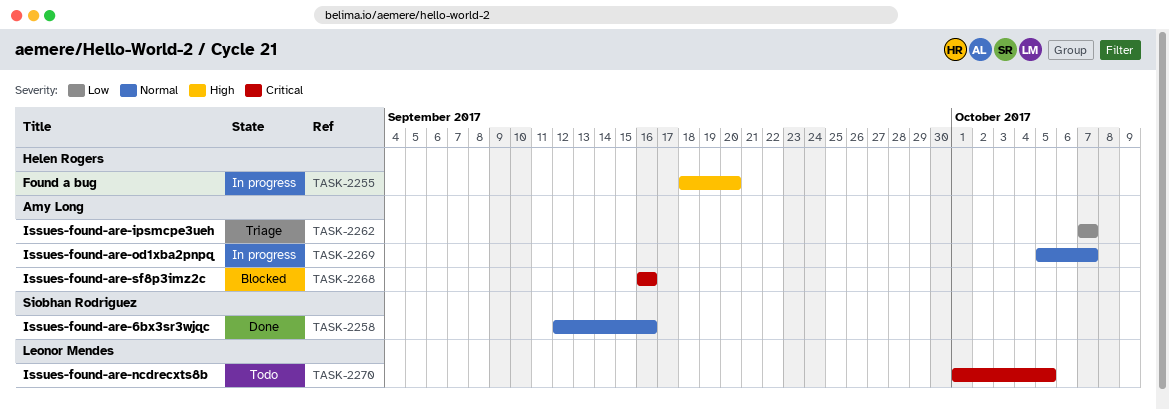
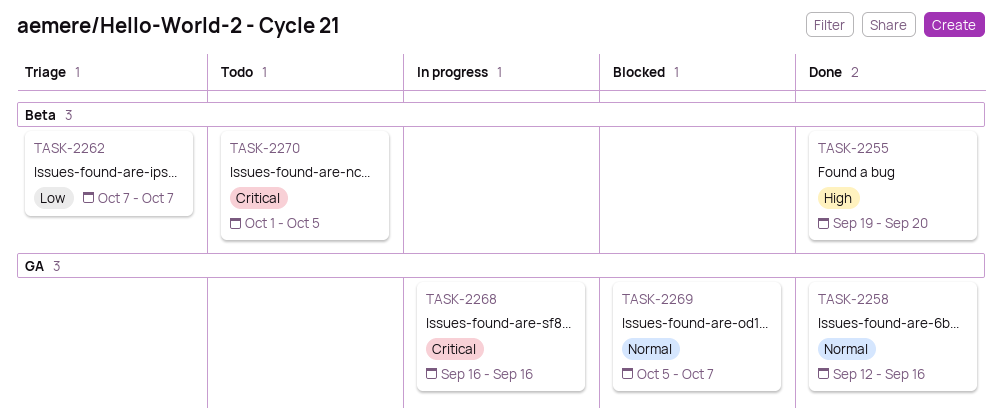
TASK-2255, status: In progress -> Done
TASK-2255, start: Sep 18 -> Sep 19
TASK-2268, status: Blocked -> In progress
TASK-2269, status: In progress -> Blocked

